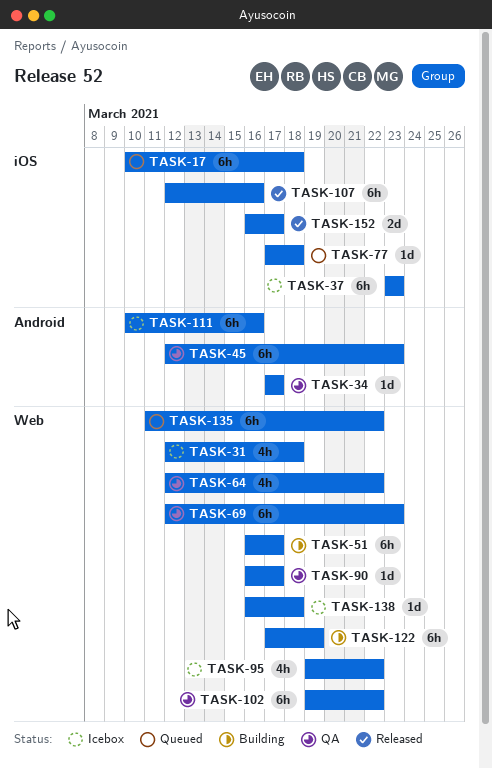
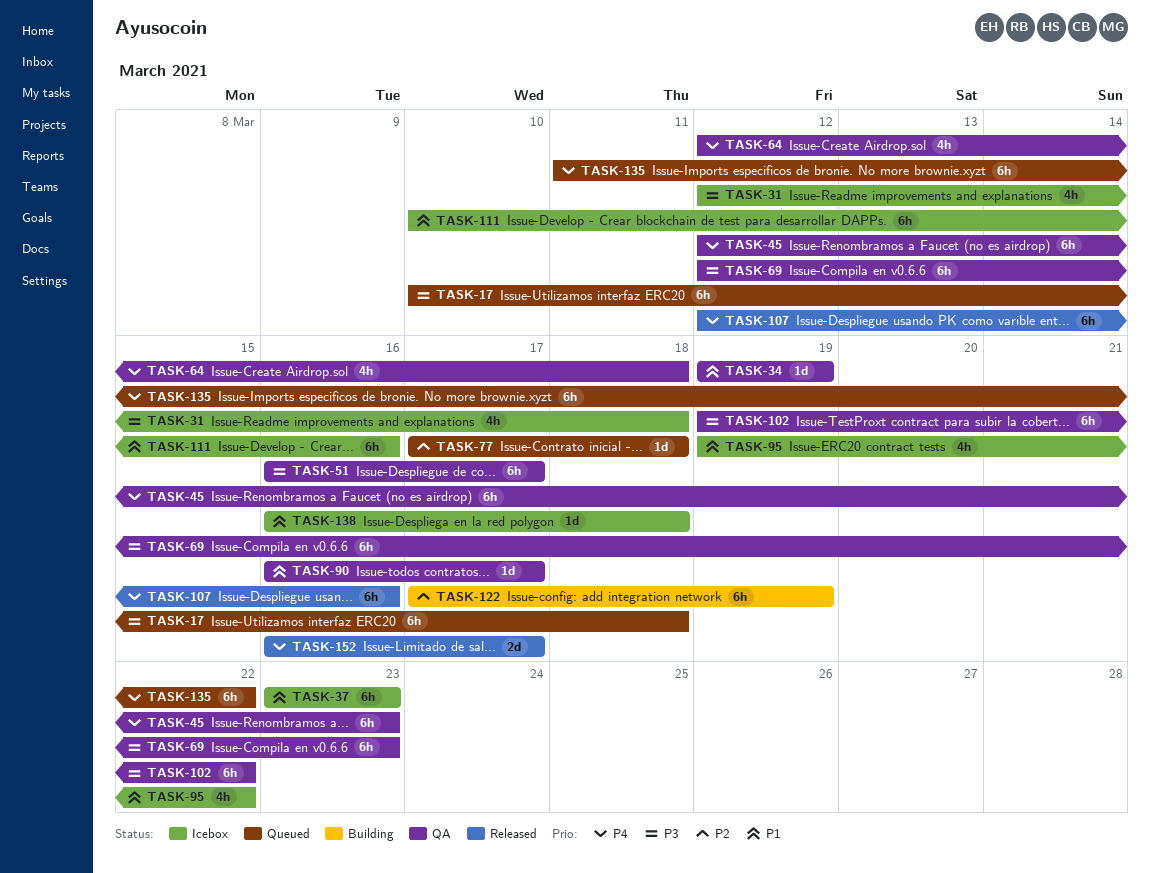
TASK-34, start: Mar 17 -> Mar 19
TASK-34, due: Mar 17 -> Mar 19
TASK-51, status: Building -> QA
TASK-64, due: Mar 22 -> Mar 18

